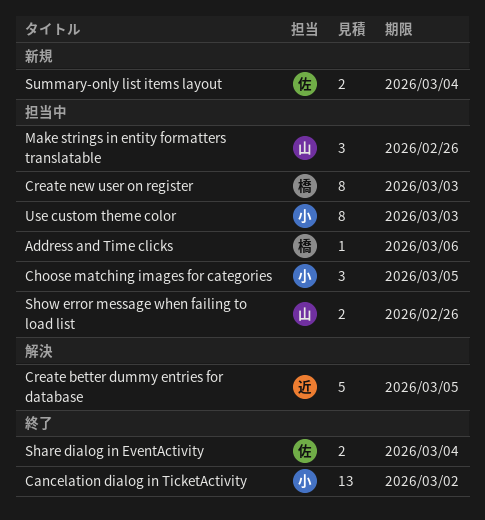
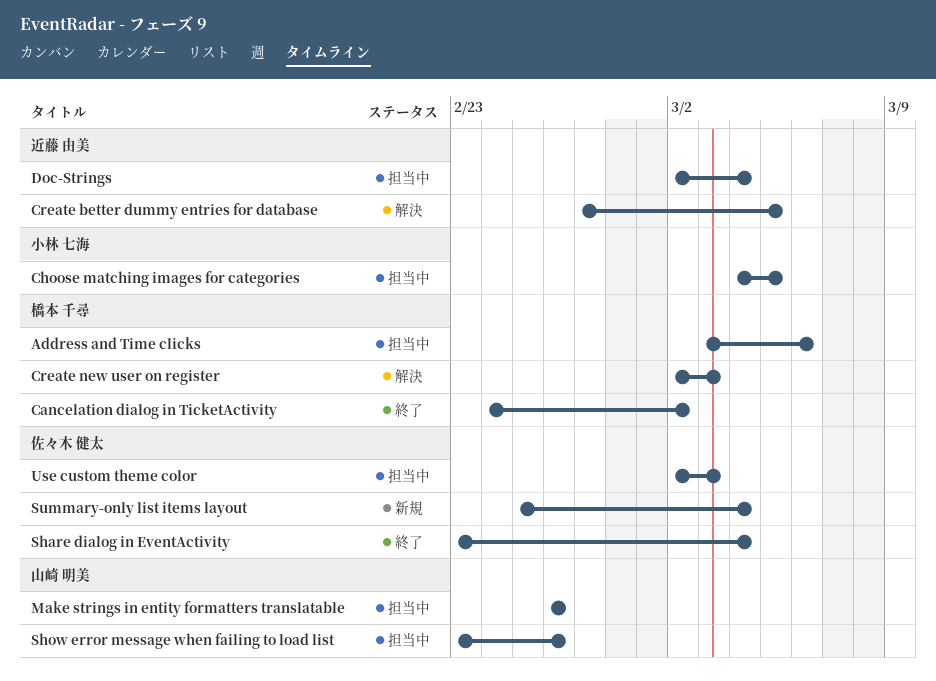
Cancelation dialog in TicketActivity, owner: 小林 七海 -> 橋本 千尋
Create new user on register, status: 担当中 -> 解決
Doc-Strings: none -> present
Use custom theme color, owner: 小林 七海 -> 佐々木 健太

